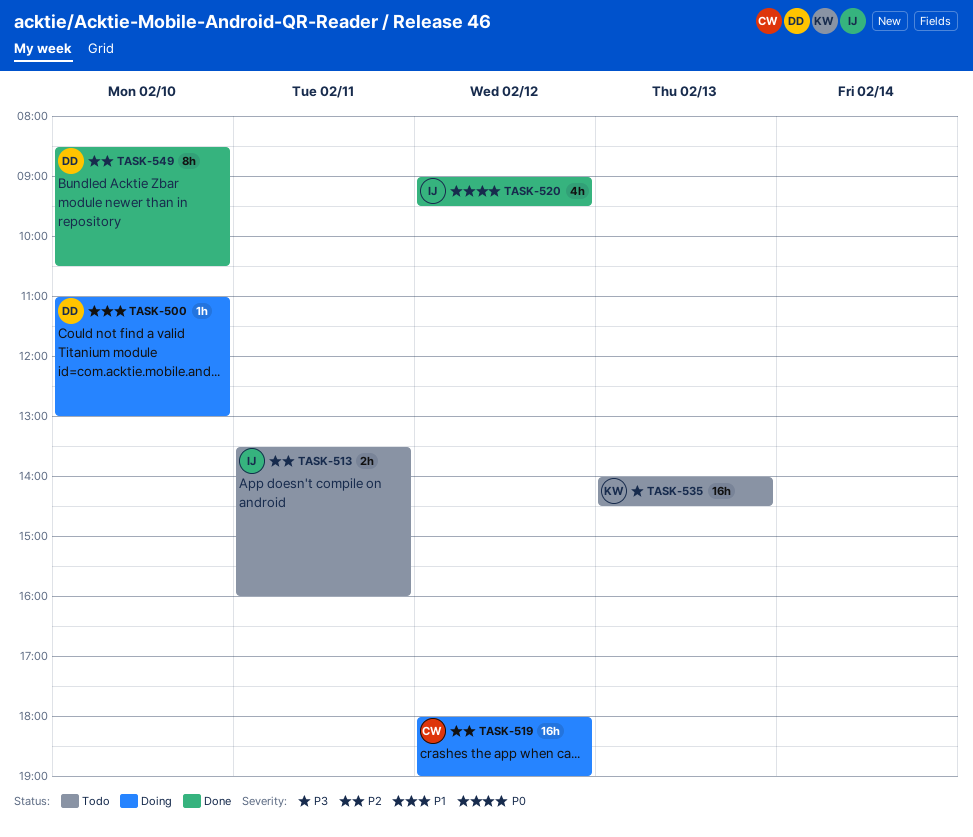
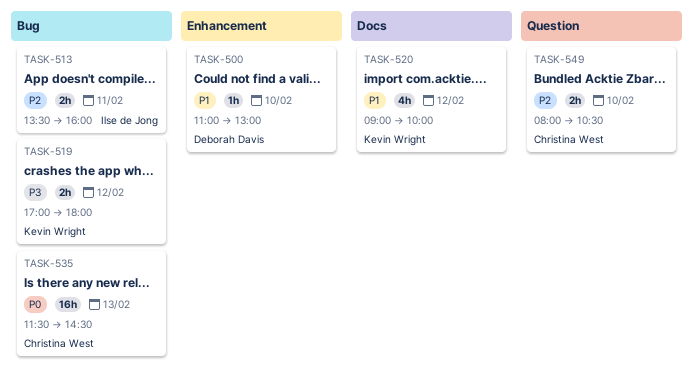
TASK-519, owner: Christina West -> Kevin Wright
TASK-519, priority: P2 -> P3
TASK-519, estimate: 16h -> 2h
TASK-519, begins: 18:00 -> 17:00
TASK-519, ends: 19:00 -> 18:00
TASK-520, owner: Ilse de Jong -> Kevin Wright
TASK-520, priority: P0 -> P1
TASK-520, ends: 09:30 -> 10:00
TASK-535, owner: Kevin Wright -> Christina West
TASK-535, priority: P3 -> P0
TASK-535, begins: 14:00 -> 11:30
TASK-549, owner: Deborah Davis -> Christina West
TASK-549, estimate: 8h -> 2h
TASK-549, begins: 08:30 -> 08:00

